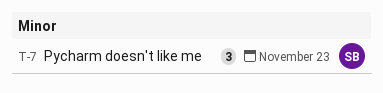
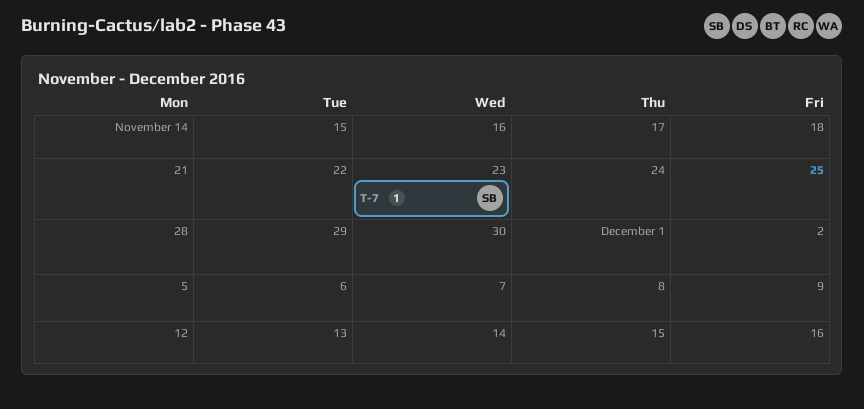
T-7, estimate: 3 -> 1

